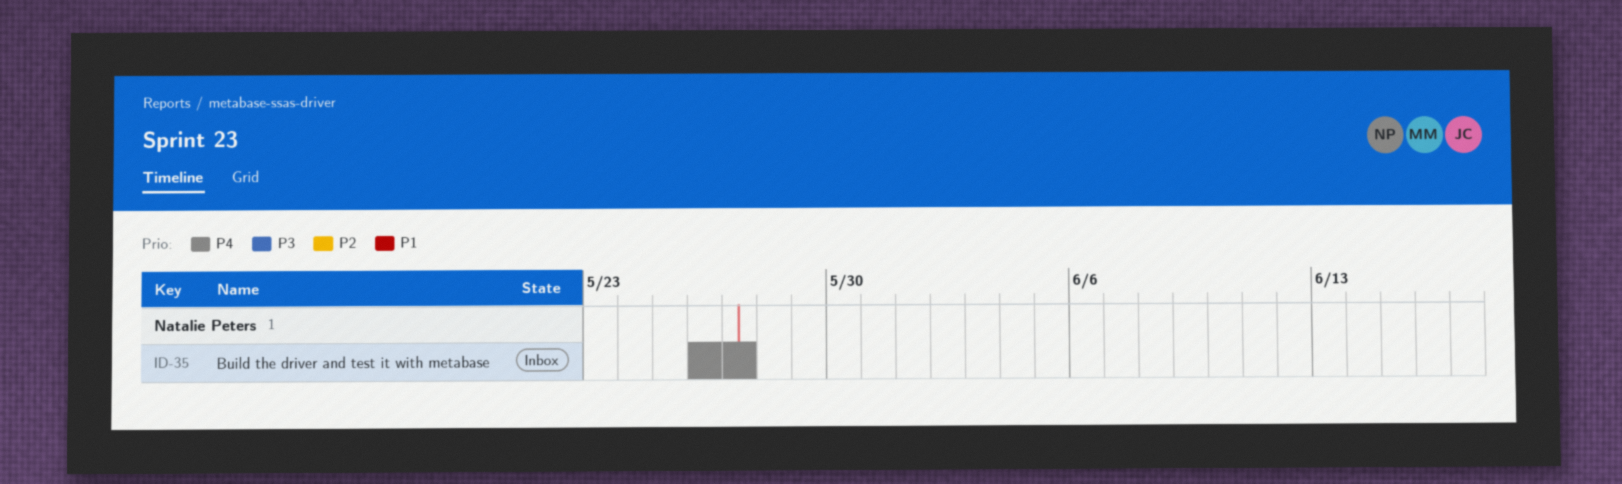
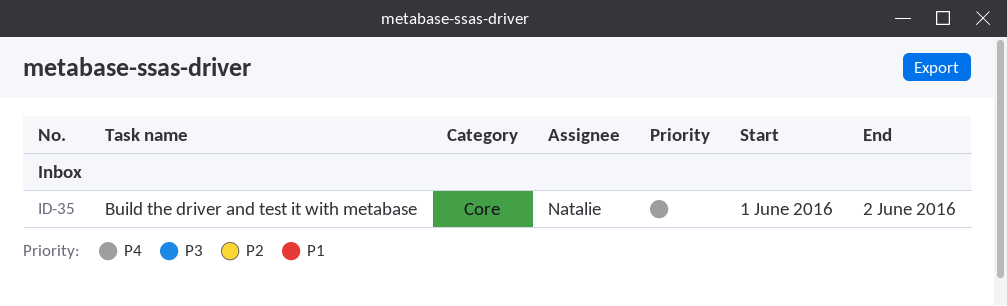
ID-35, start: May 26 -> Jun 1
ID-35, due: May 27 -> Jun 2

